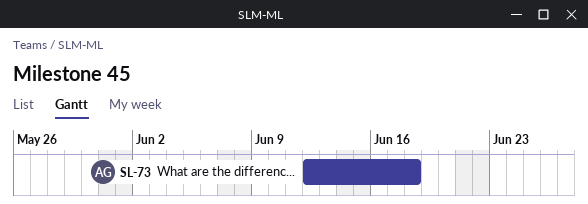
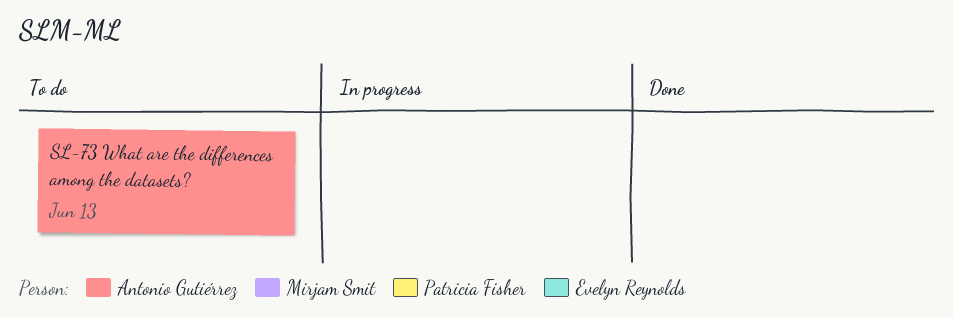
SL-73, due: Jun 18 -> Jun 13

